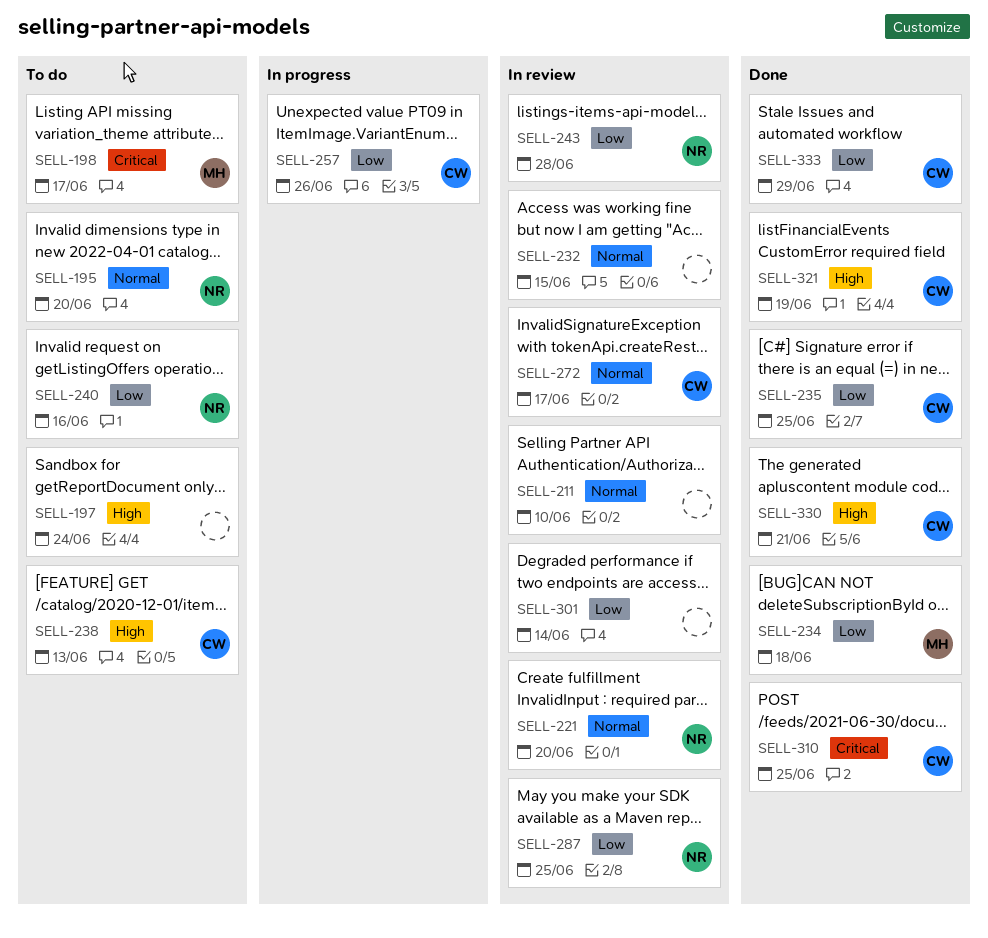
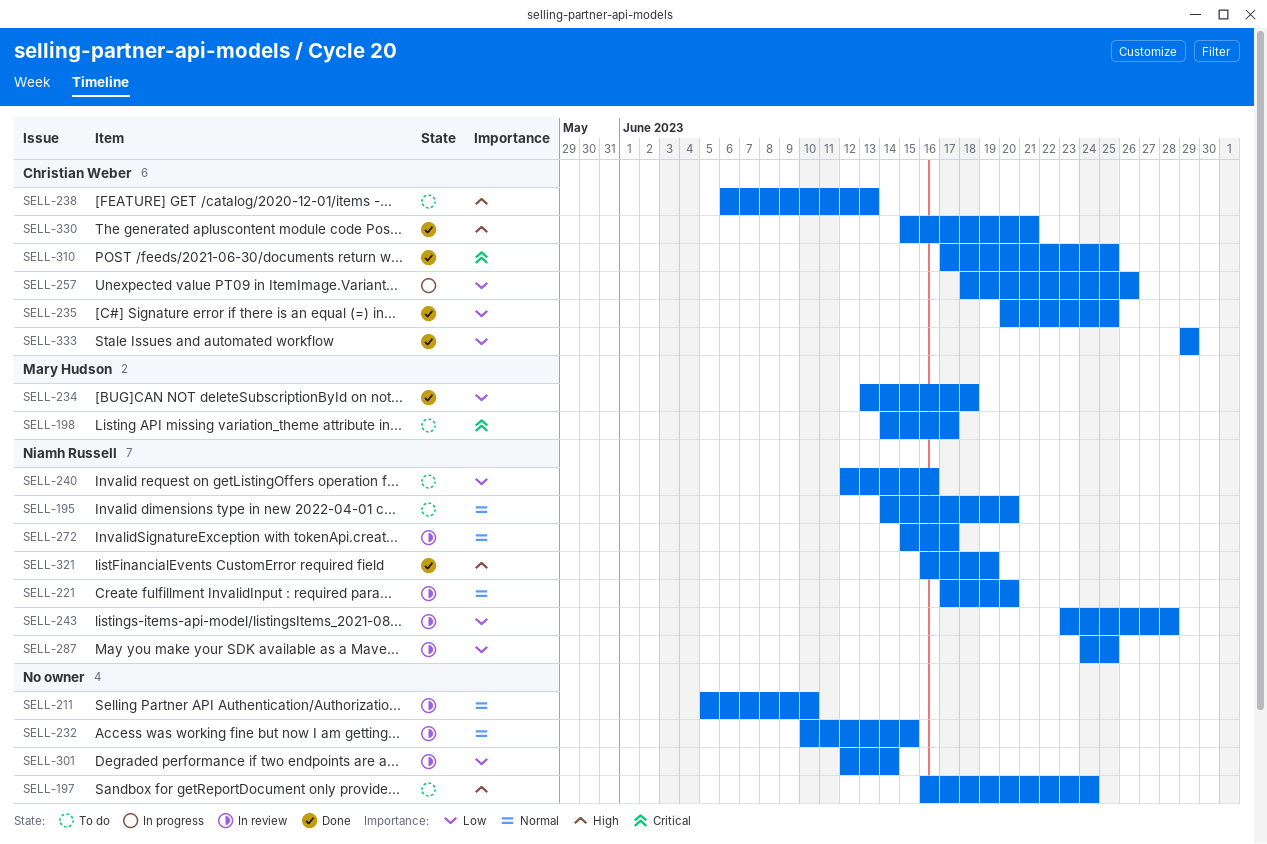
SELL-272, owner: Christian Weber -> Niamh Russell
SELL-321, owner: Christian Weber -> Niamh Russell

